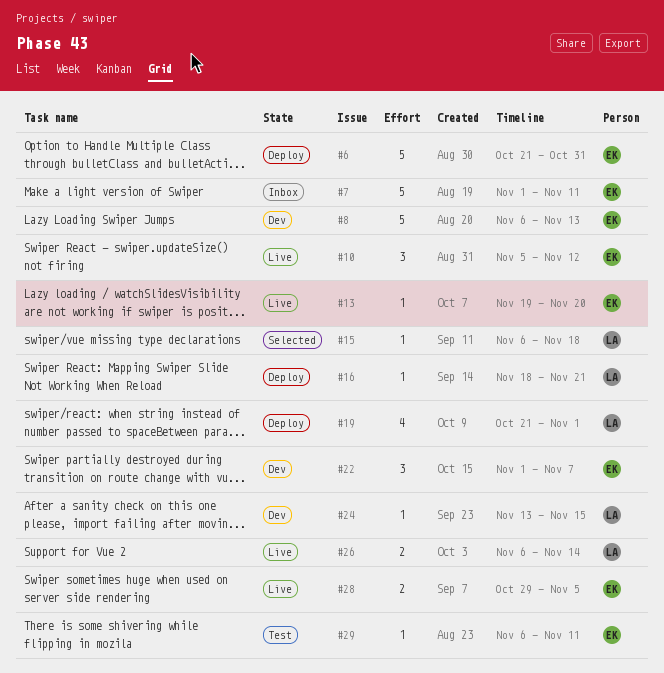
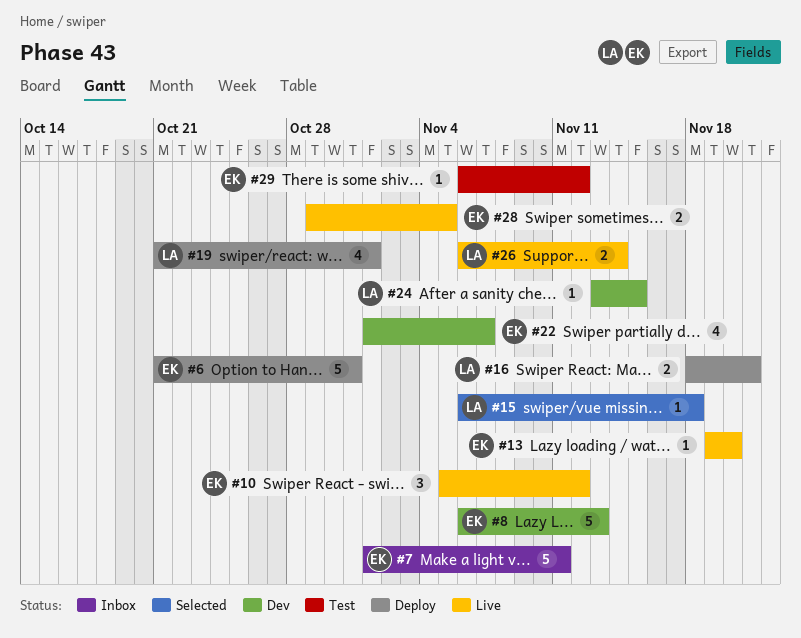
#16, estimate: 1 -> 2
#22, estimate: 3 -> 4
#29, due: Nov 11 -> Nov 12

